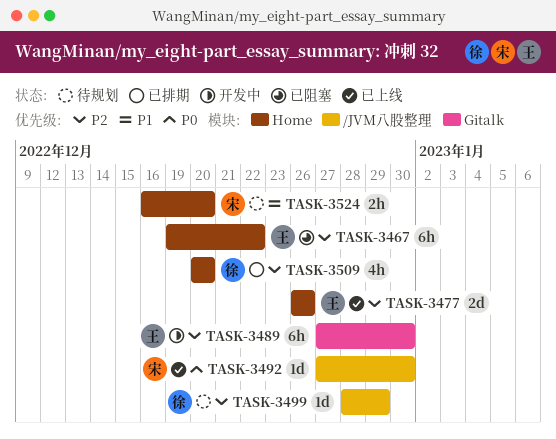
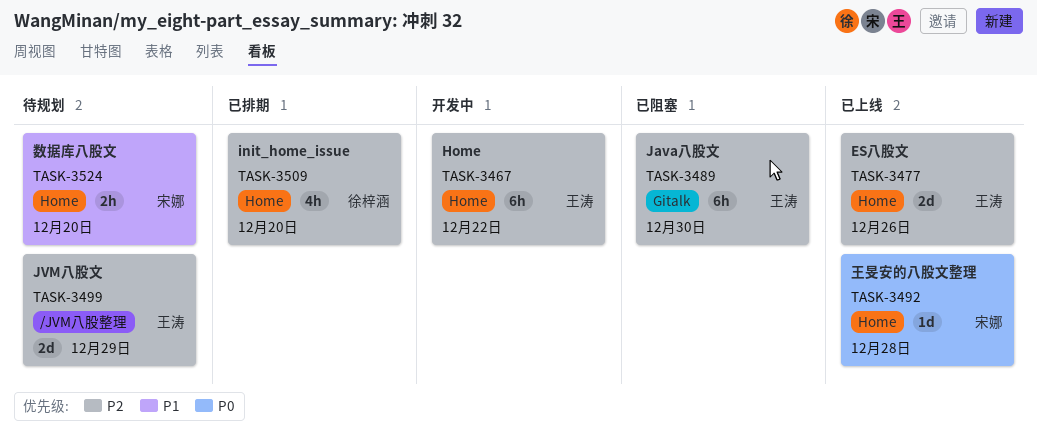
TASK-3467, status: 已阻塞 -> 开发中
TASK-3489, status: 开发中 -> 已阻塞
TASK-3492, label: /JVM八股整理 -> Home
TASK-3492, due: Dec 30 -> Dec 28
TASK-3499, owner: 徐梓涵 -> 王涛
TASK-3499, estimate: 1d -> 2d

